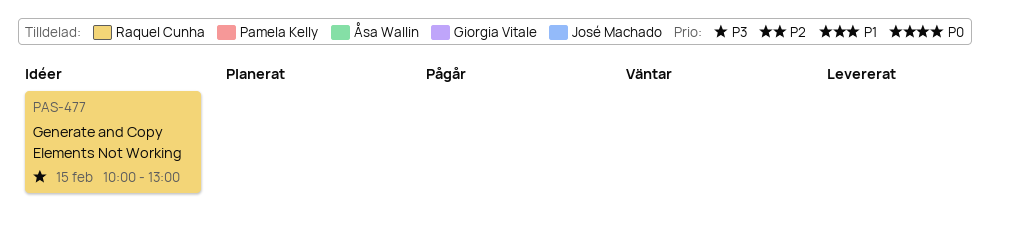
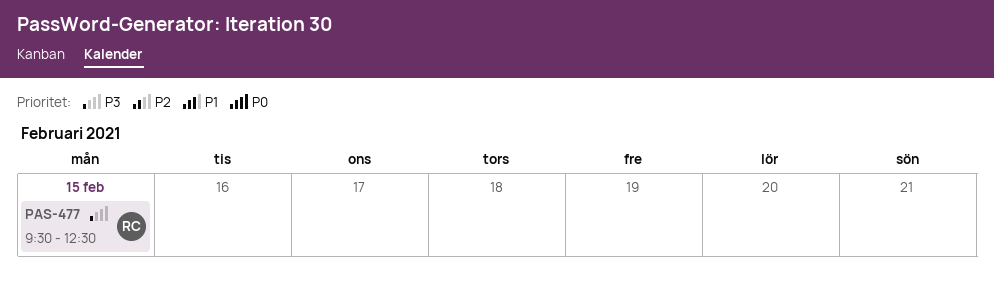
PAS-477, begins: 10:00 -> 09:30
PAS-477, ends: 13:00 -> 12:30

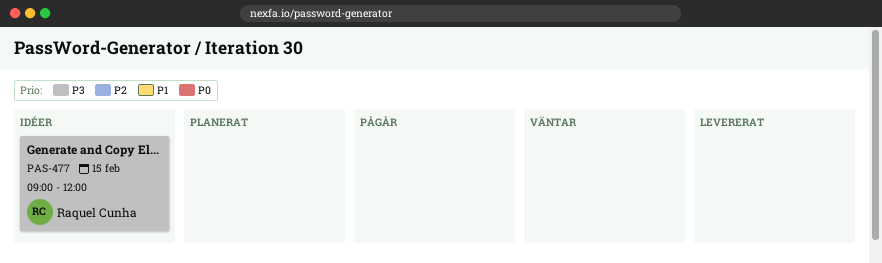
PAS-477, begins: 09:30 -> 09:00
PAS-477, ends: 12:30 -> 12:00

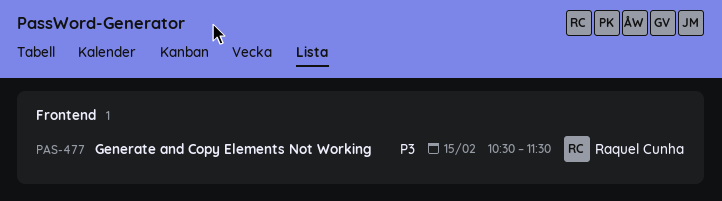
PAS-477, begins: 09:00 -> 10:30
PAS-477, ends: 12:00 -> 11:30

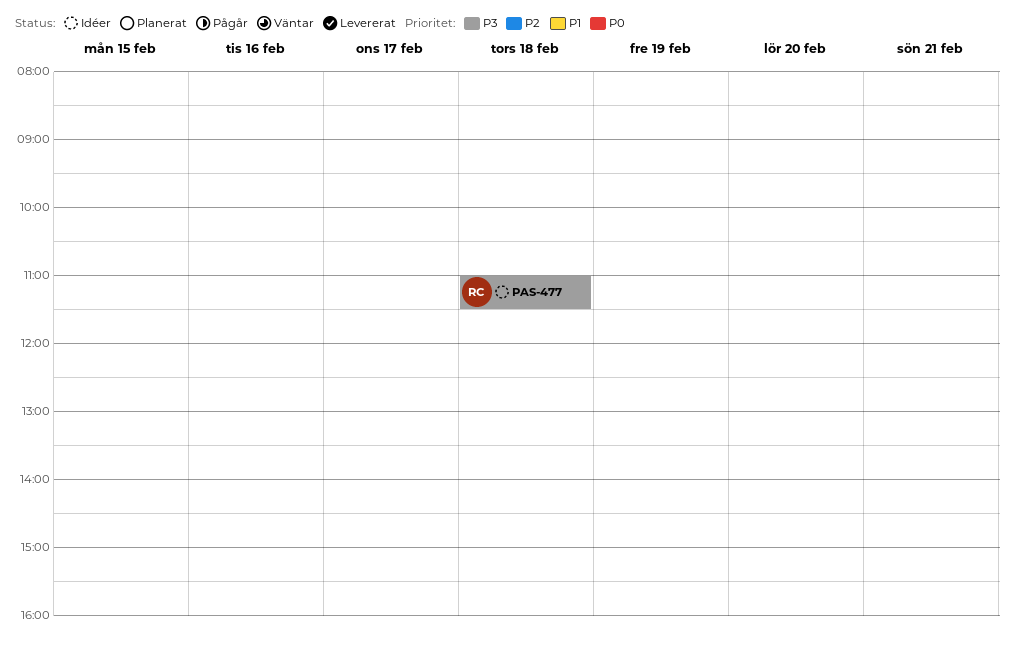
PAS-477, day: Feb 15 -> Feb 18
PAS-477, begins: 10:30 -> 11:00

